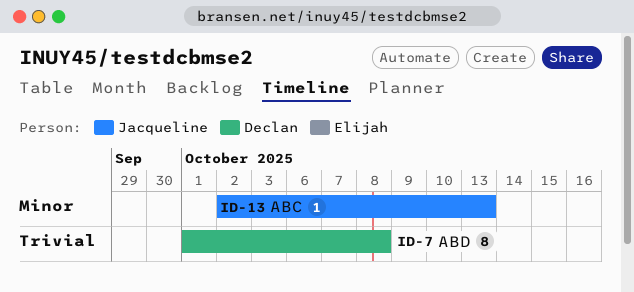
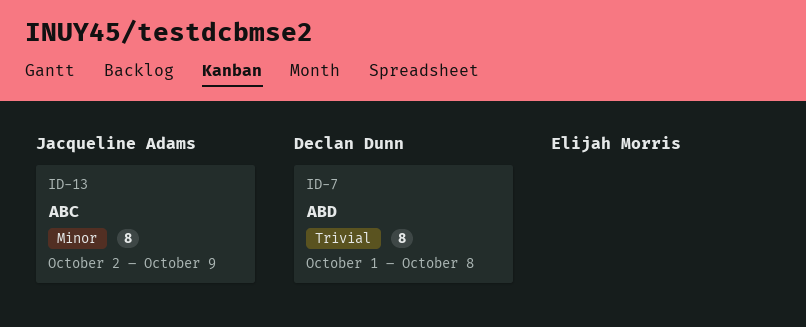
ID-13, estimate: 1 -> 8
ID-13, due: Oct 13 -> Oct 9

